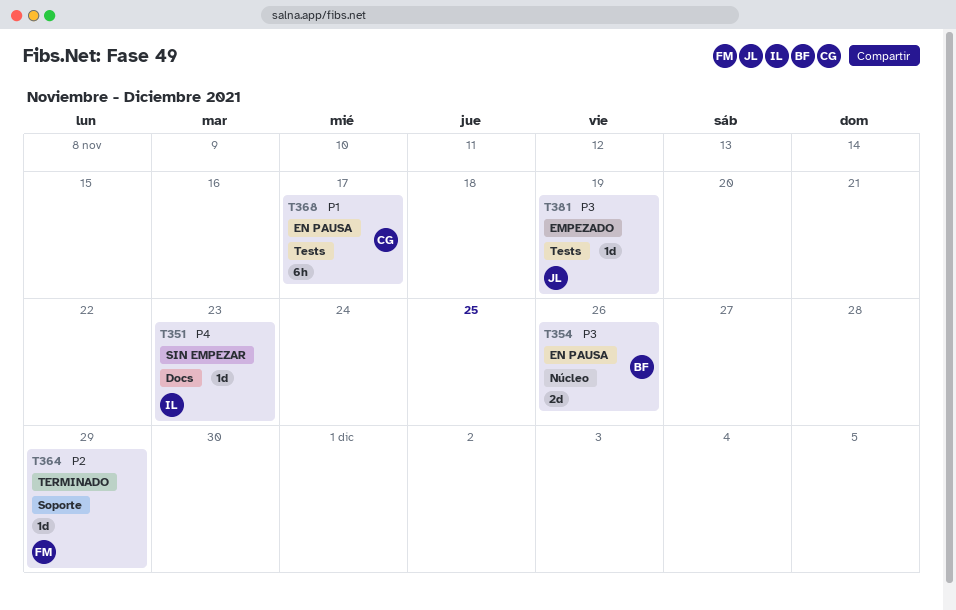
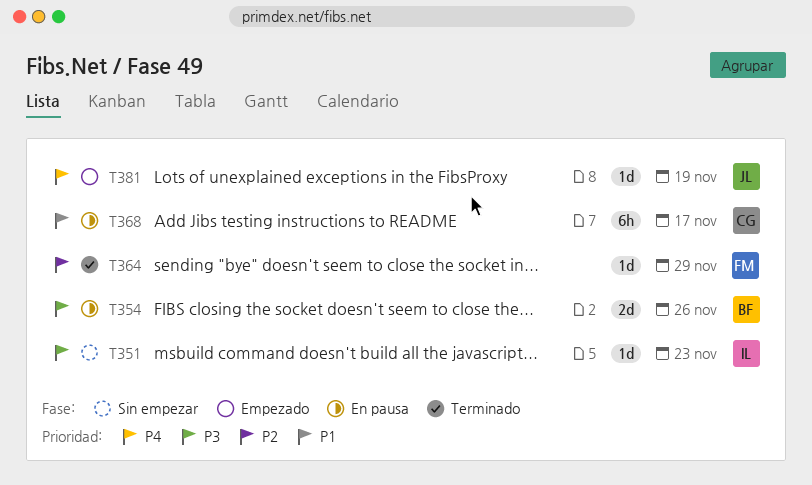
T351, priority: P4 -> P3
T381, priority: P3 -> P4

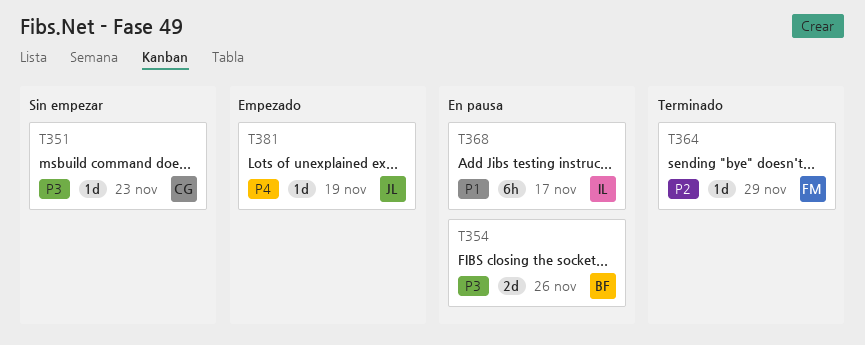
T351, owner: IL -> CG
T368, owner: CG -> IL

